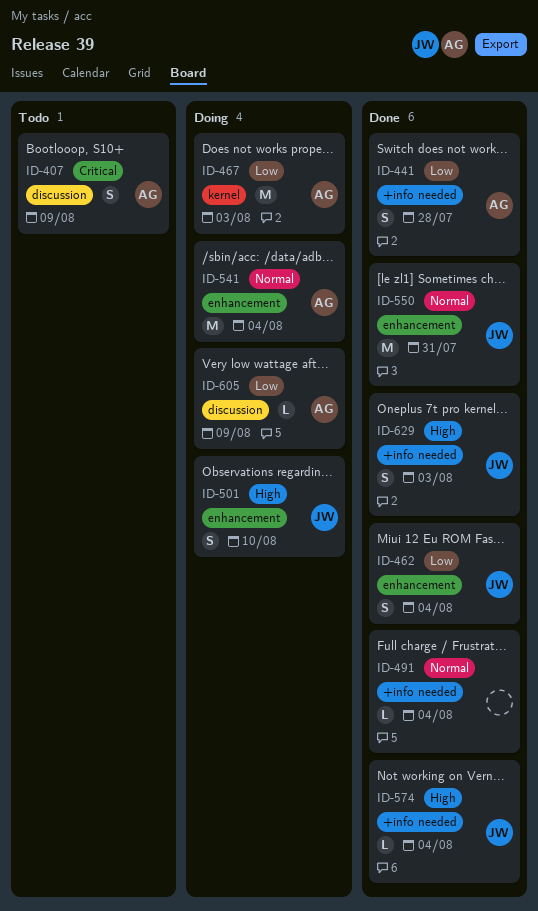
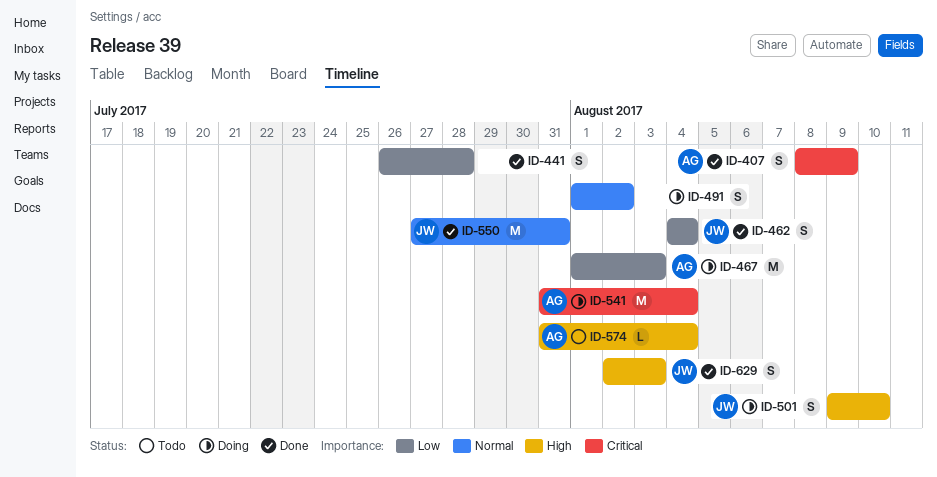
ID-407, status: Todo -> Done
ID-441, owner: AG -> none
ID-491, status: Done -> Doing
ID-491, estimate: L -> S
ID-491, due: Aug 4 -> Aug 2
ID-541, priority: Normal -> Critical
ID-574, status: Done -> Todo
ID-574, owner: JW -> AG
ID-605: present -> none

